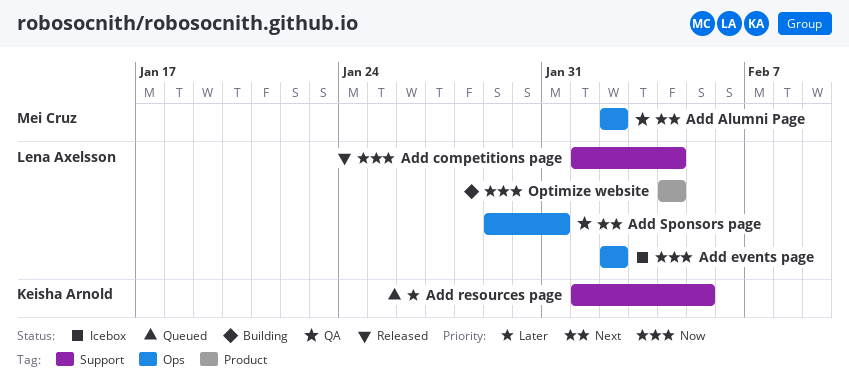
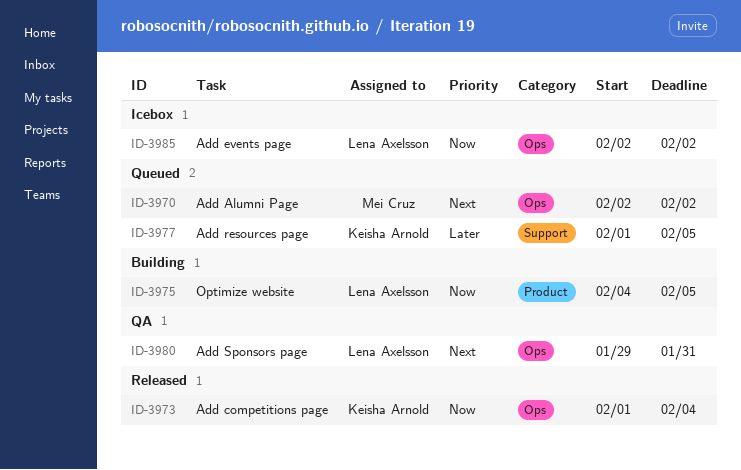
Add Alumni Page, status: QA -> Queued
Add competitions page, owner: Lena Axelsson -> Keisha Arnold
Add competitions page, label: Support -> Ops
Optimize website, due: Feb 4 -> Feb 5

